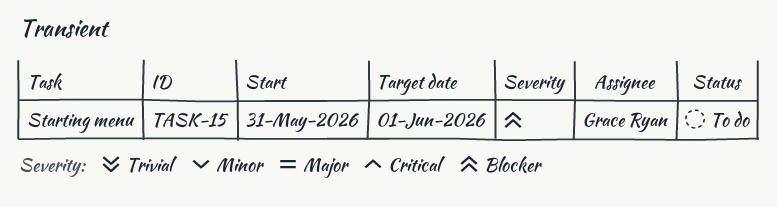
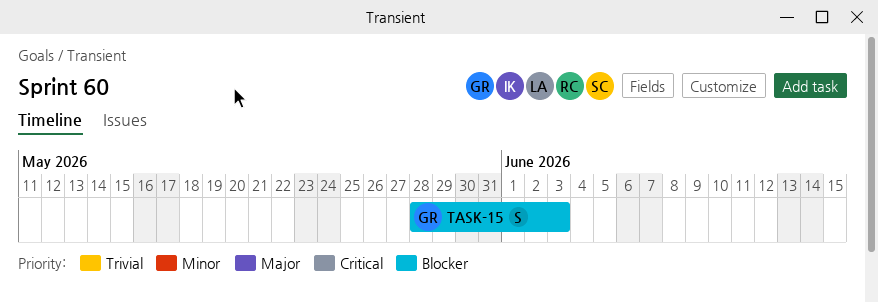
TASK-15, start: May 31 -> May 28
TASK-15, due: Jun 1 -> Jun 3

